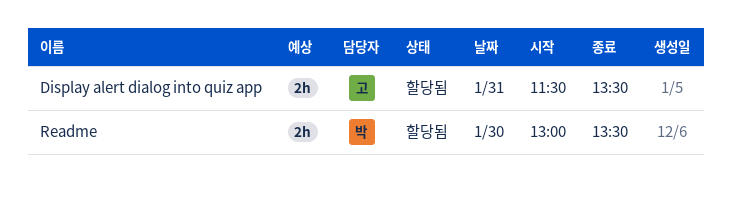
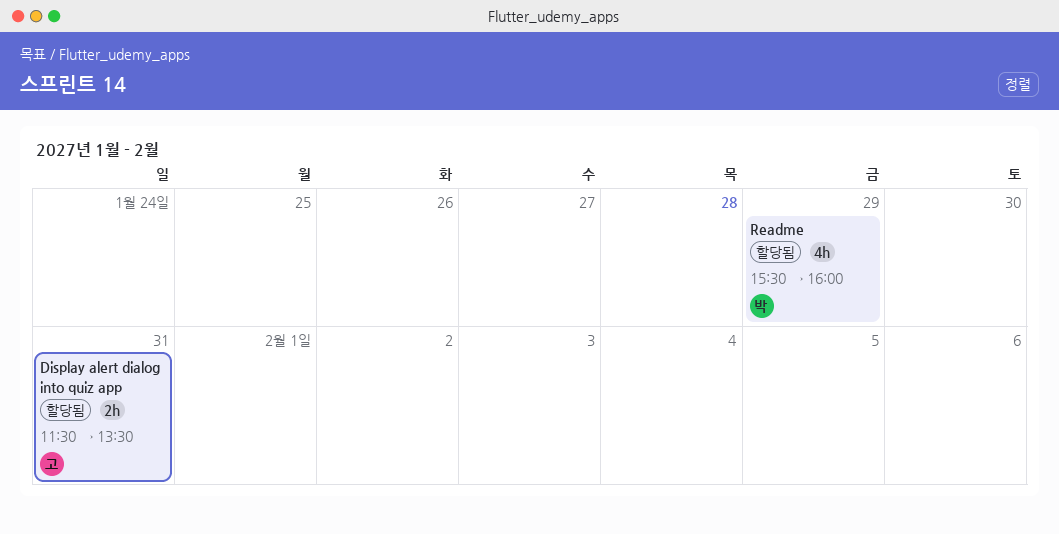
Readme, estimate: 2h -> 4h
Readme, day: Jan 30 -> Jan 29
Readme, begins: 13:00 -> 15:30
Readme, ends: 13:30 -> 16:00

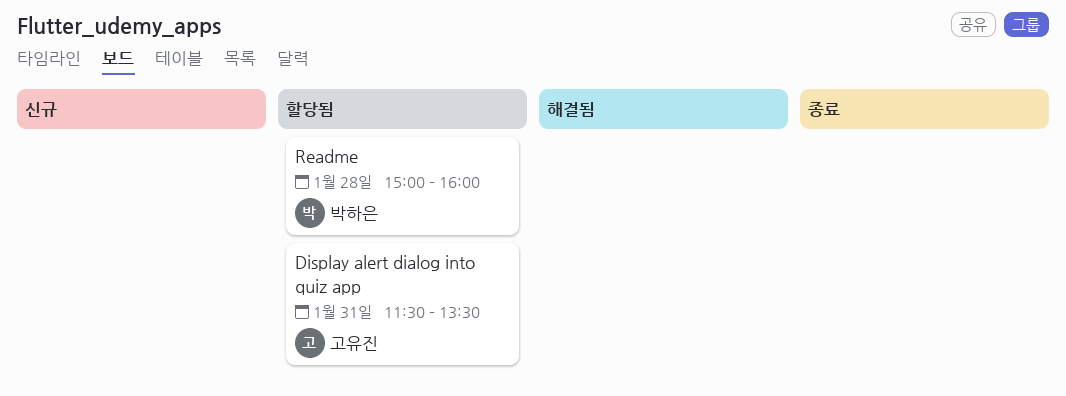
Readme, day: Jan 29 -> Jan 28
Readme, begins: 15:30 -> 15:00

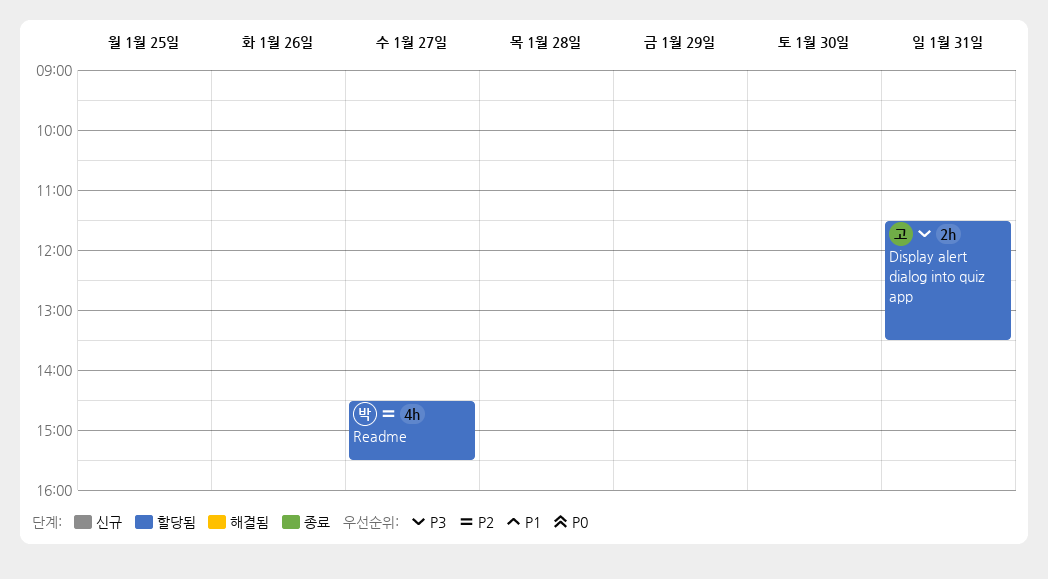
Readme, day: Jan 28 -> Jan 27
Readme, begins: 15:00 -> 14:30
Readme, ends: 16:00 -> 15:30

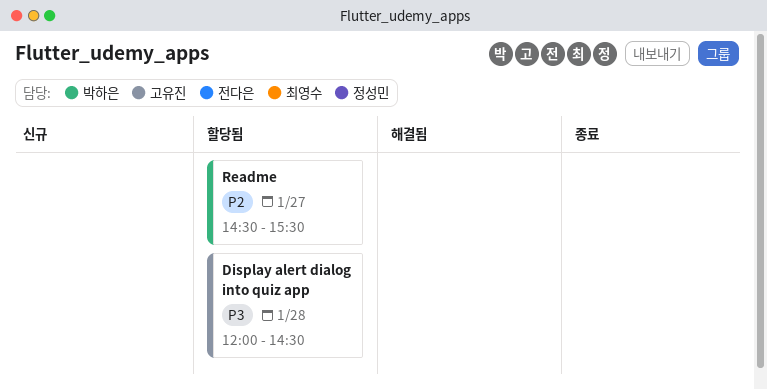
Display alert dialog into quiz app, day: Jan 31 -> Jan 28
Display alert dialog into quiz app, begins: 11:30 -> 12:00
Display alert dialog into quiz app, ends: 13:30 -> 14:30

